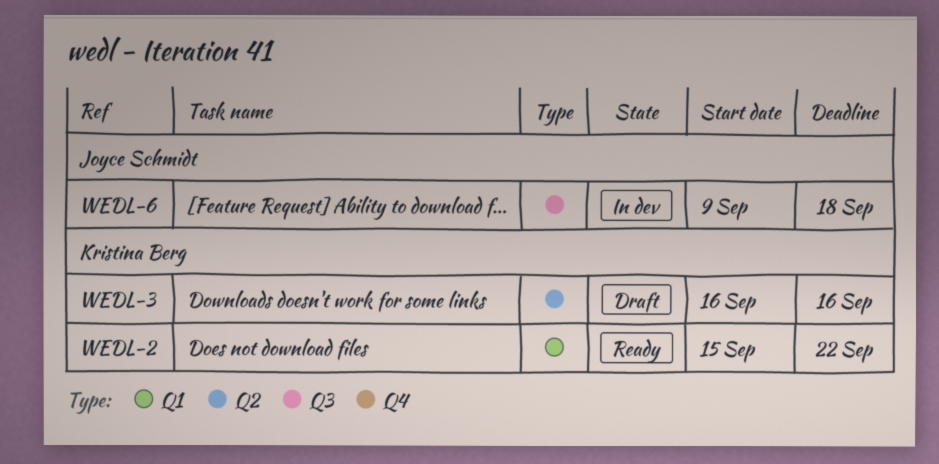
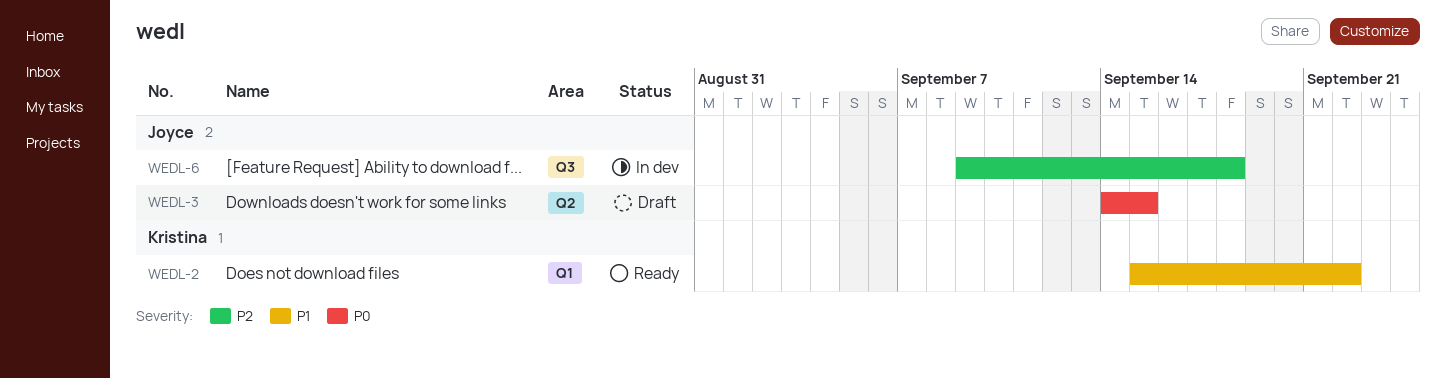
WEDL-3, owner: Kristina Berg -> Joyce Schmidt
WEDL-3, start: Sep 16 -> Sep 14
WEDL-3, due: Sep 16 -> Sep 15

